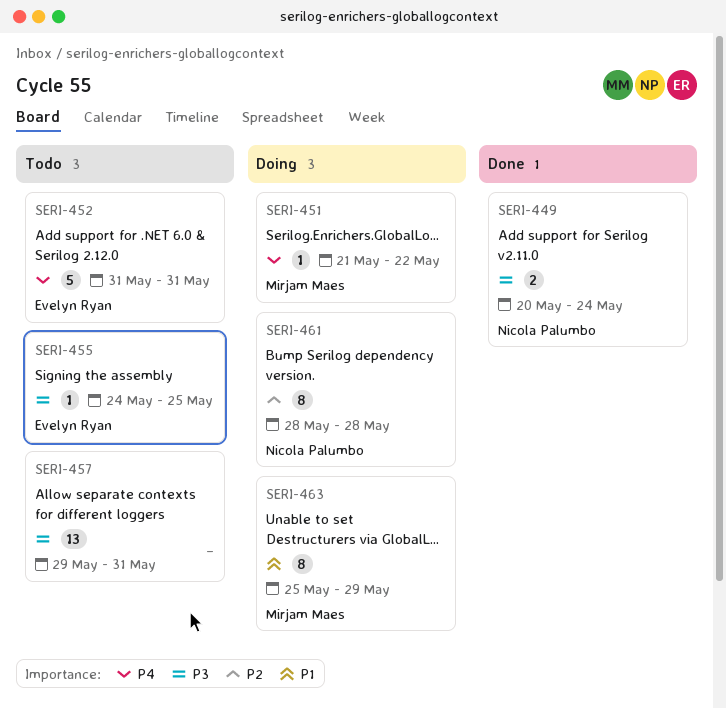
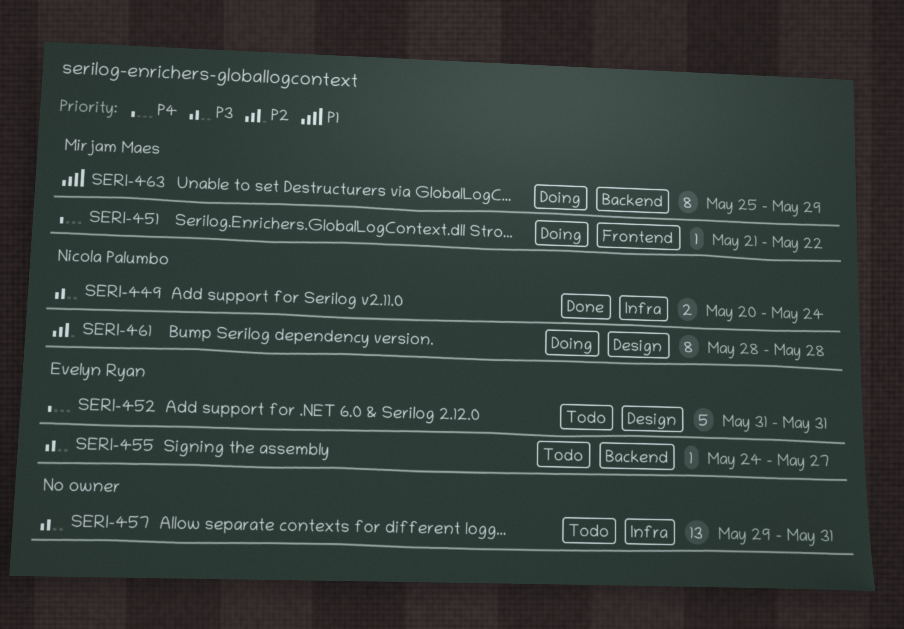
SERI-455, due: May 25 -> May 27

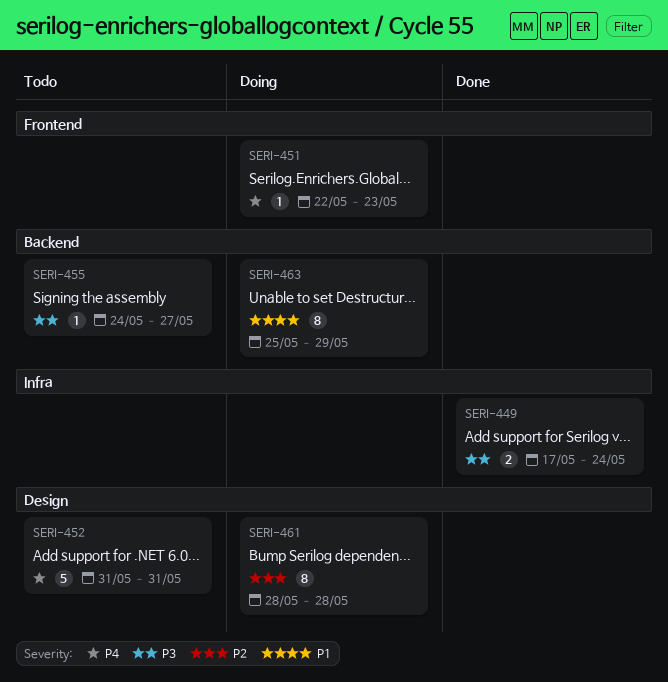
SERI-449, start: May 20 -> May 17
SERI-451, start: May 21 -> May 22
SERI-451, due: May 22 -> May 23
SERI-457: present -> none

